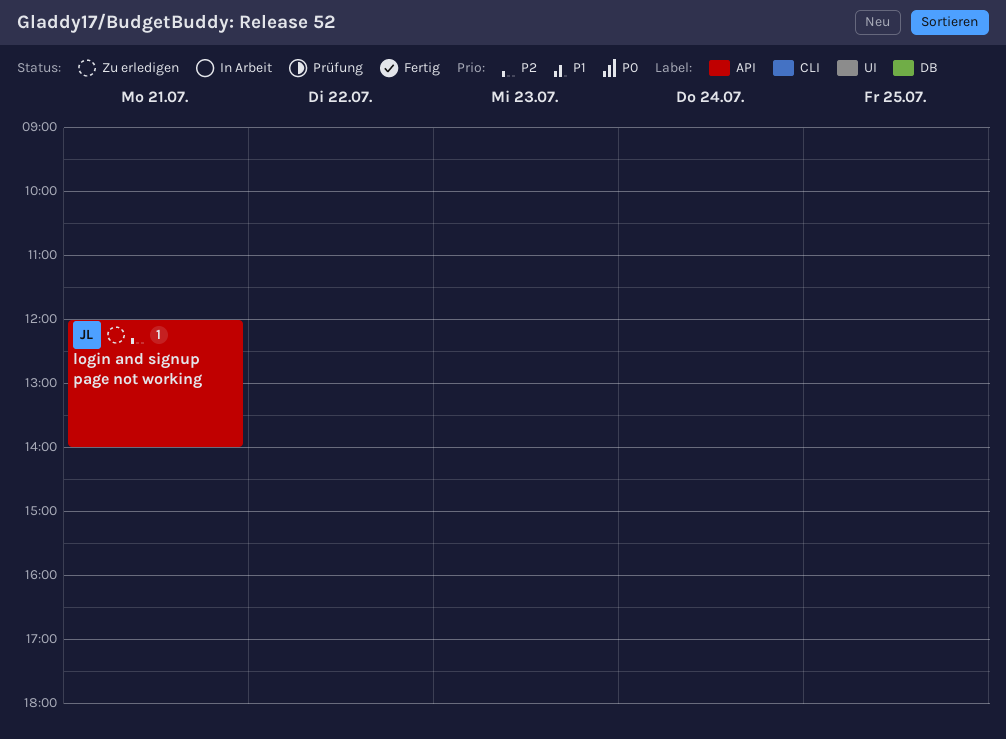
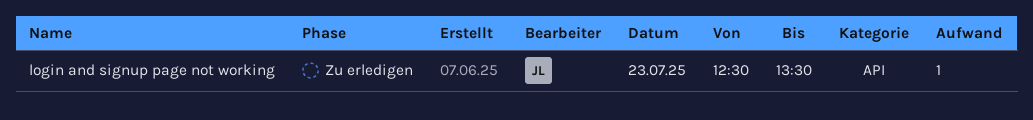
login and signup page not working, day: Jul 21 -> Jul 23
login and signup page not working, begins: 12:00 -> 12:30
login and signup page not working, ends: 14:00 -> 13:30

